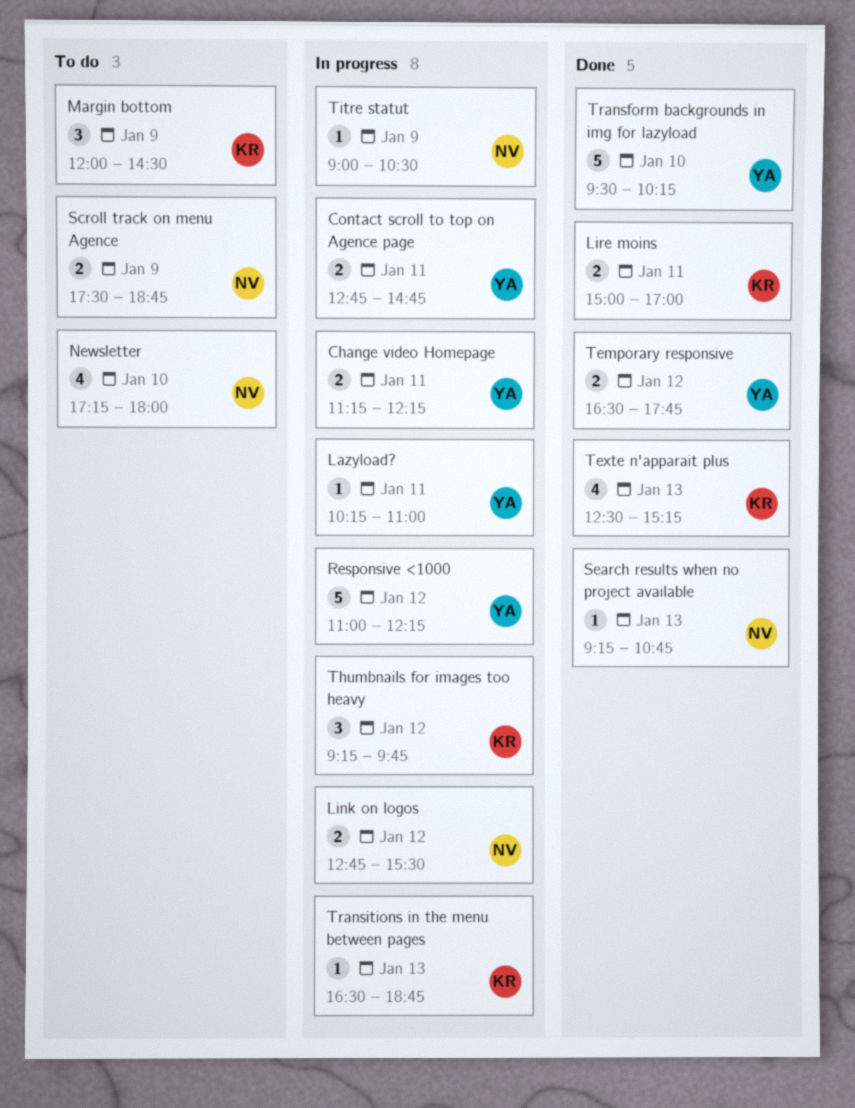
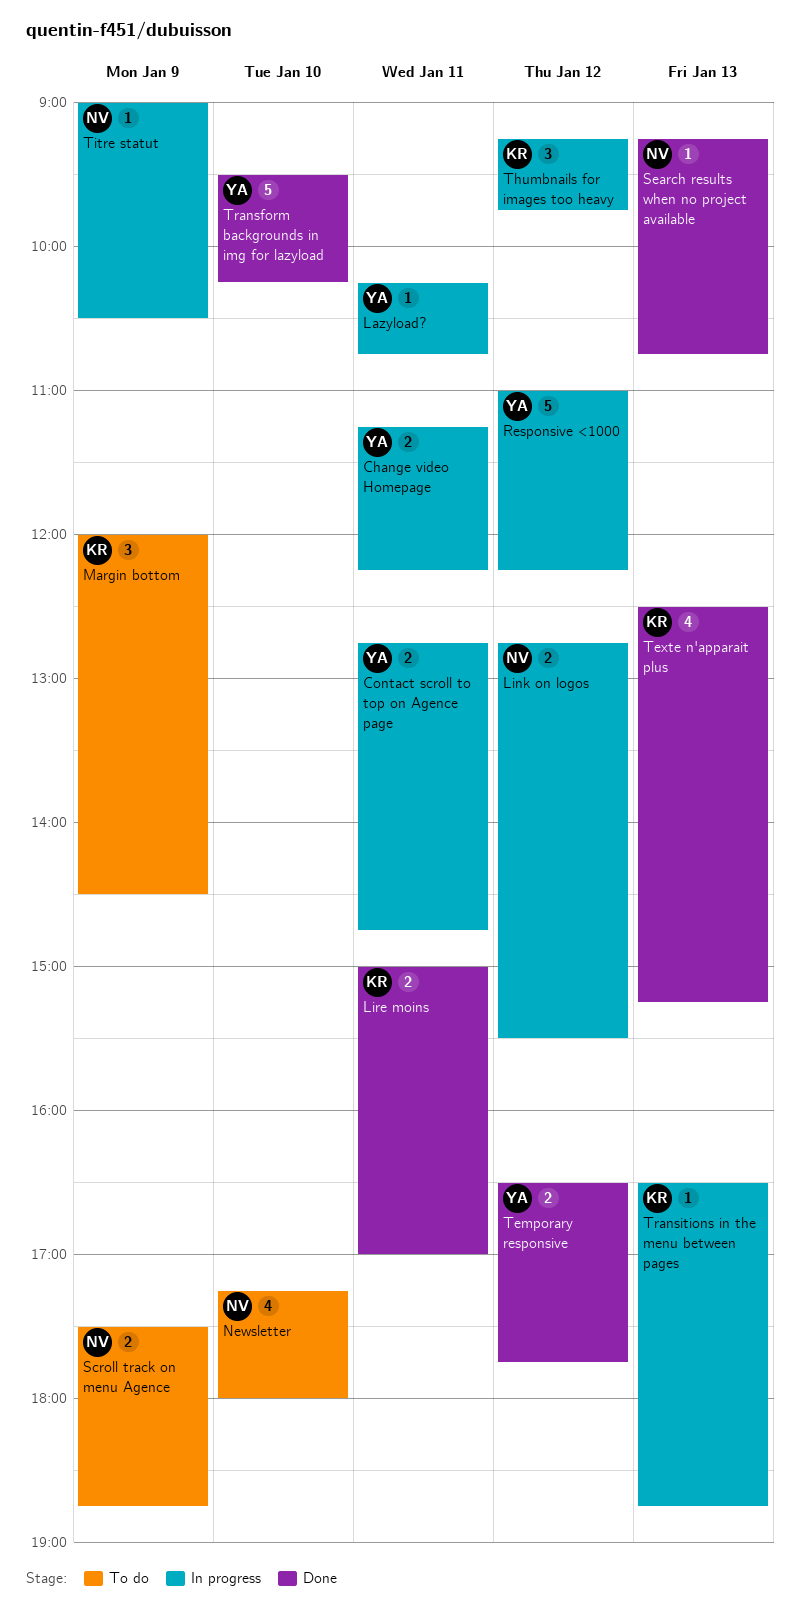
Lazyload?, ends: 11:00 -> 10:45

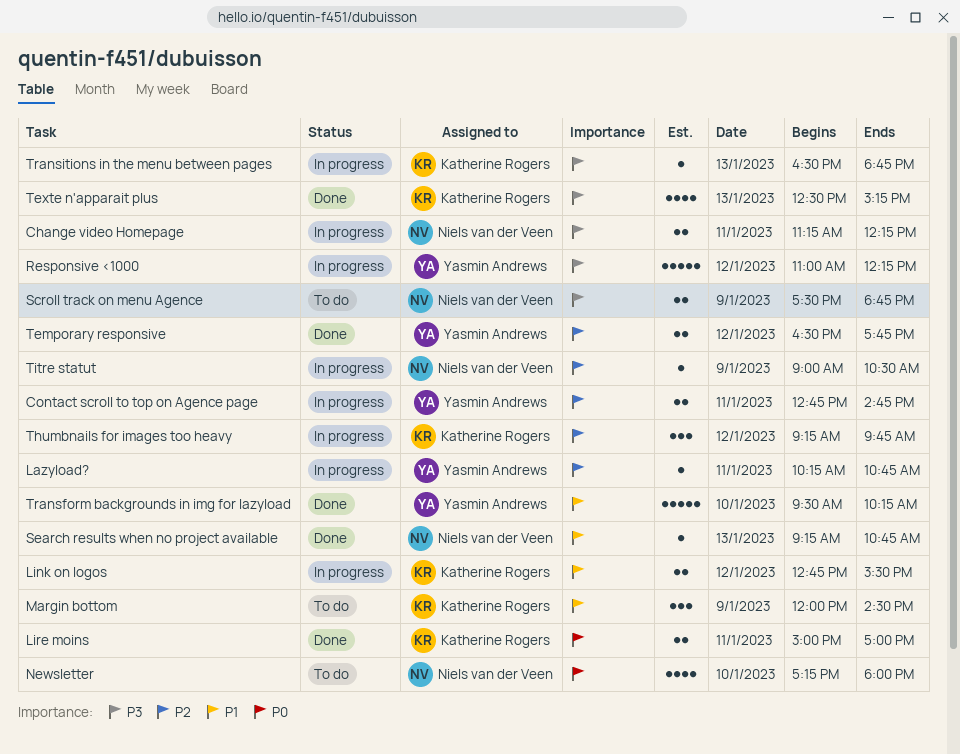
Change video Homepage, owner: Yasmin Andrews -> Niels van der Veen
Link on logos, owner: Niels van der Veen -> Katherine Rogers

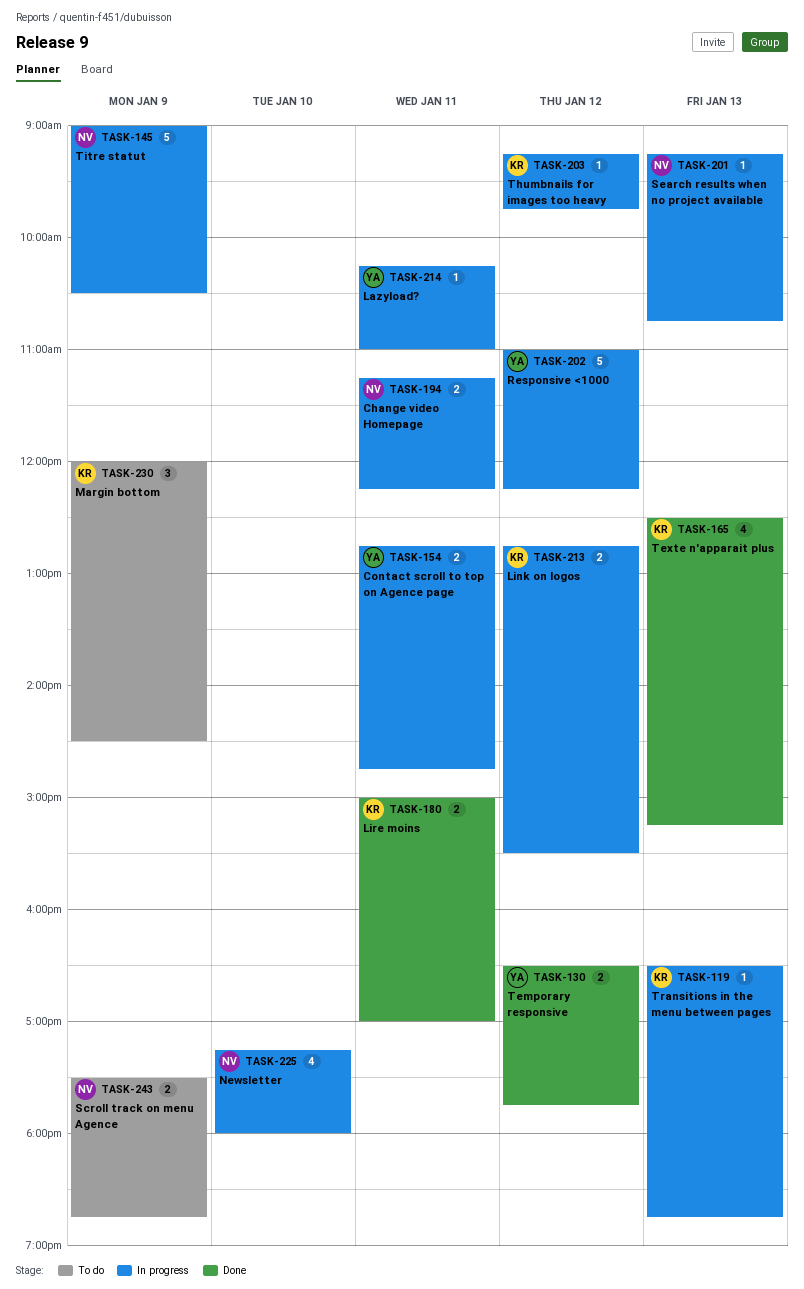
Lazyload?, ends: 10:45 -> 11:00
Newsletter, status: To do -> In progress
Search results when no project available, status: Done -> In progress
Thumbnails for images too heavy, estimate: 3 -> 1
Titre statut, estimate: 1 -> 5
Transform backgrounds in img for lazyload: present -> none

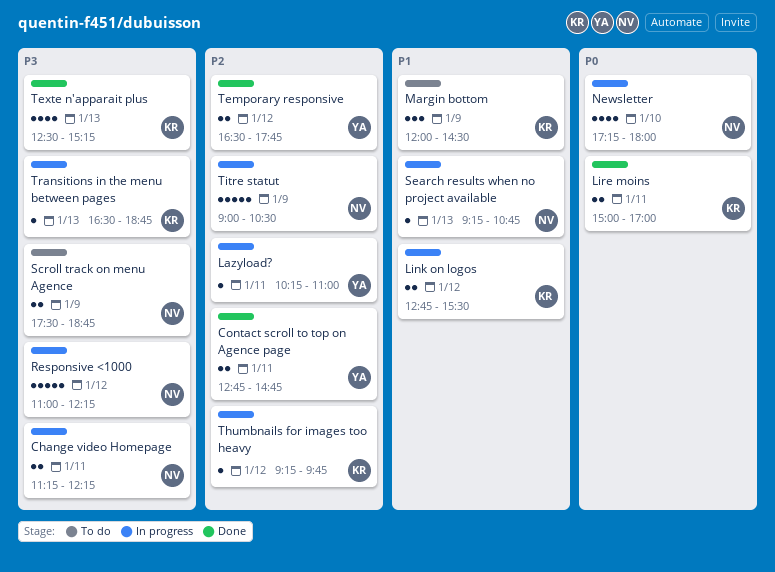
Contact scroll to top on Agence page, status: In progress -> Done
Responsive <1000, owner: YA -> NV

